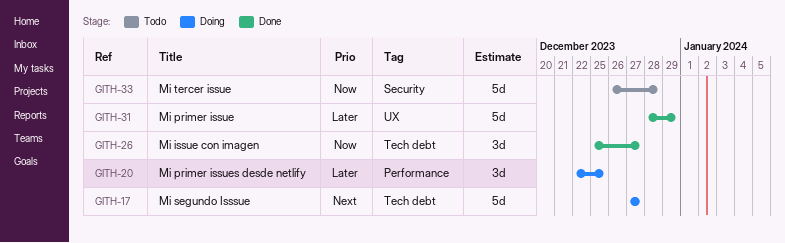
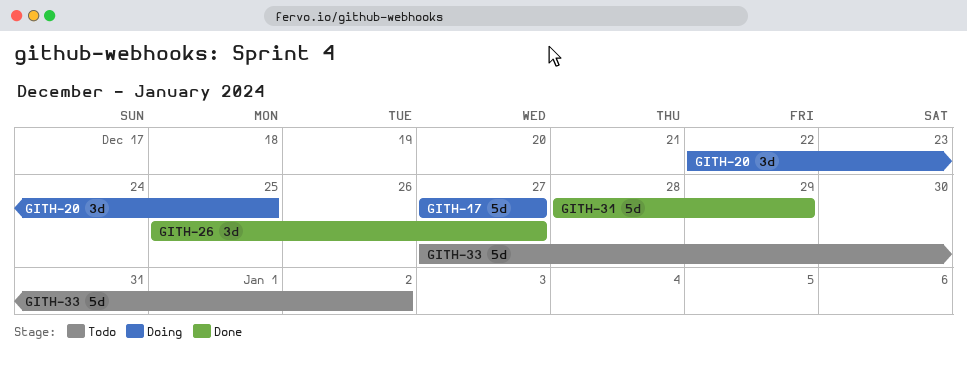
GITH-33, start: Dec 26 -> Dec 27
GITH-33, due: Dec 28 -> Jan 2

